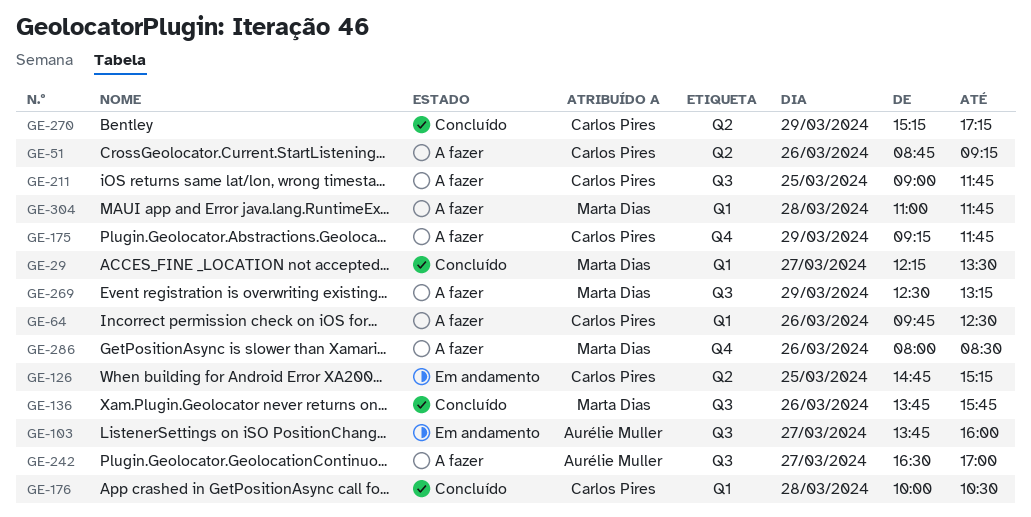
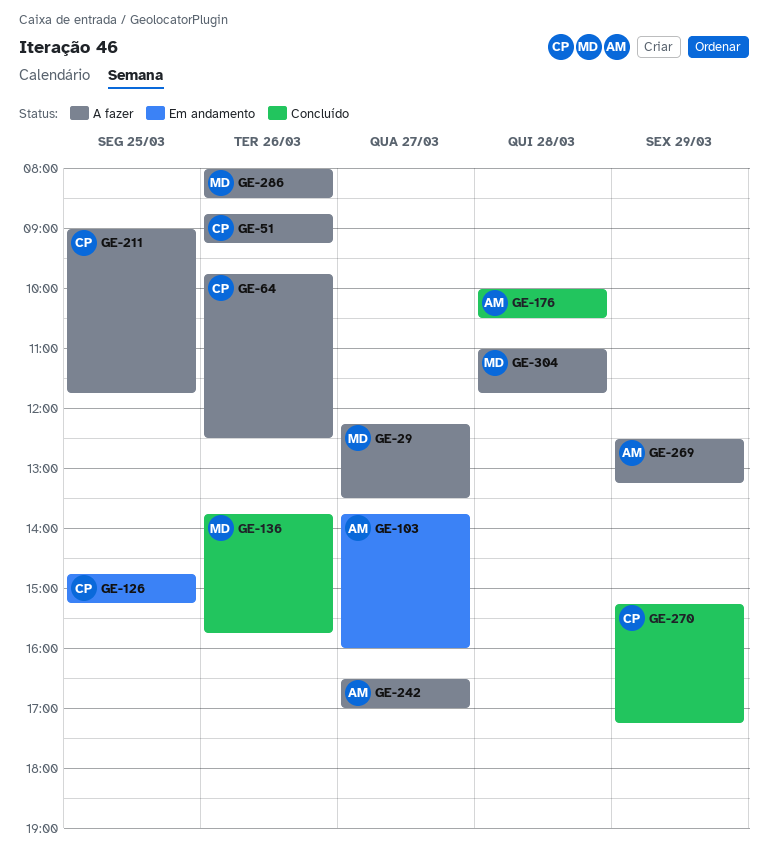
GE-29, status: Concluído -> A fazer
GE-175: present -> none
GE-176, owner: Carlos Pires -> Aurélie Muller
GE-269, owner: Marta Dias -> Aurélie Muller

